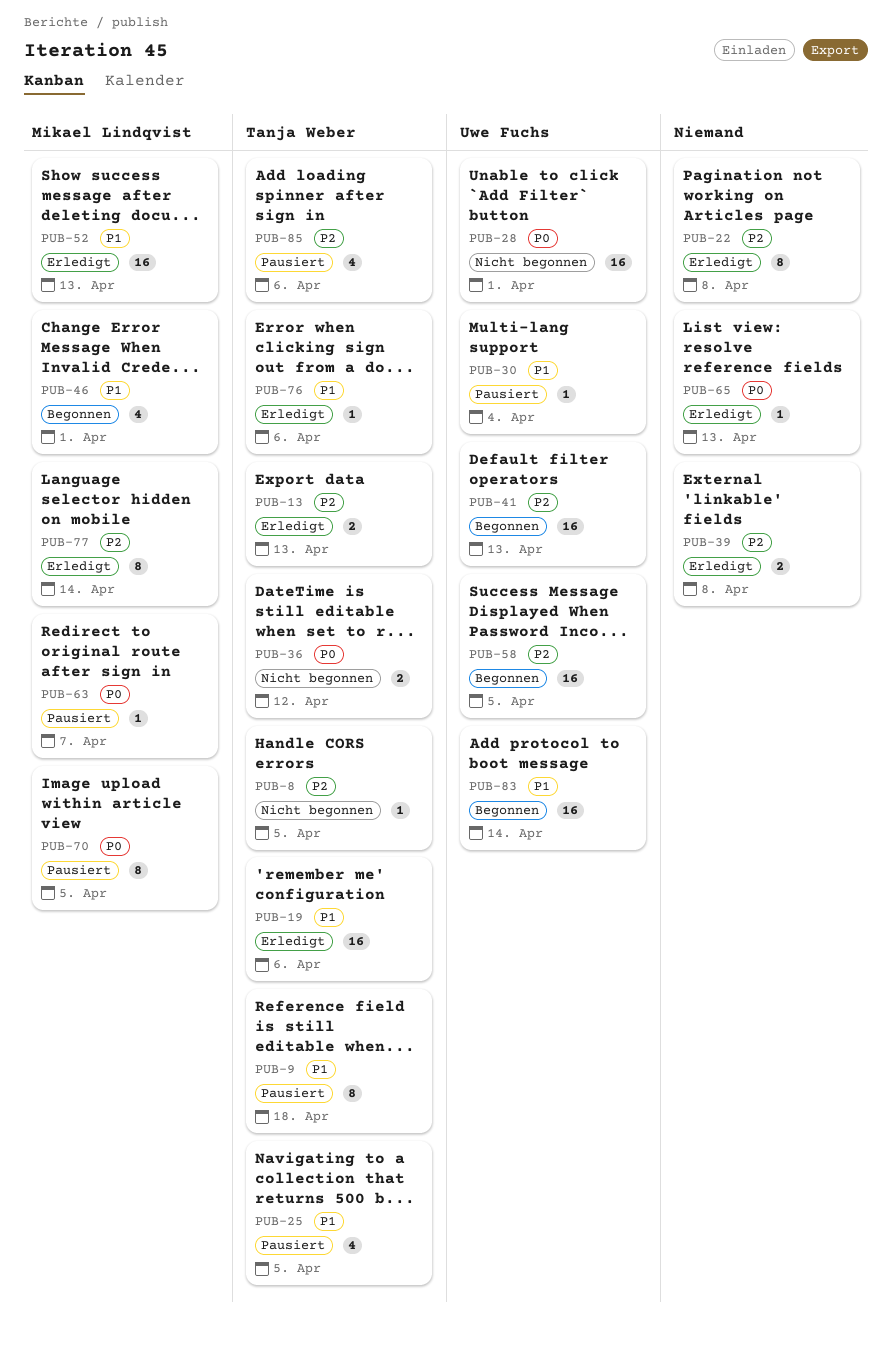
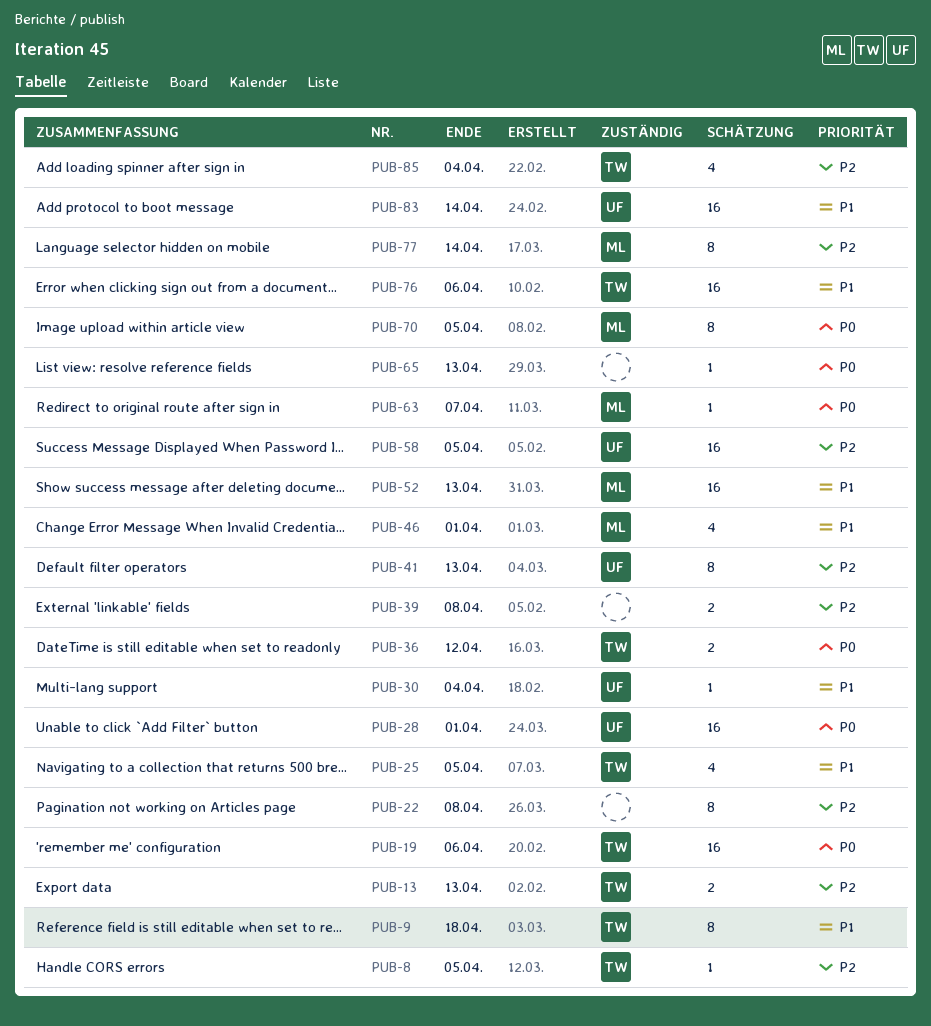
PUB-19, priority: P1 -> P0
PUB-41, estimate: 16 -> 8
PUB-76, estimate: 1 -> 16
PUB-85, due: Apr 6 -> Apr 4

